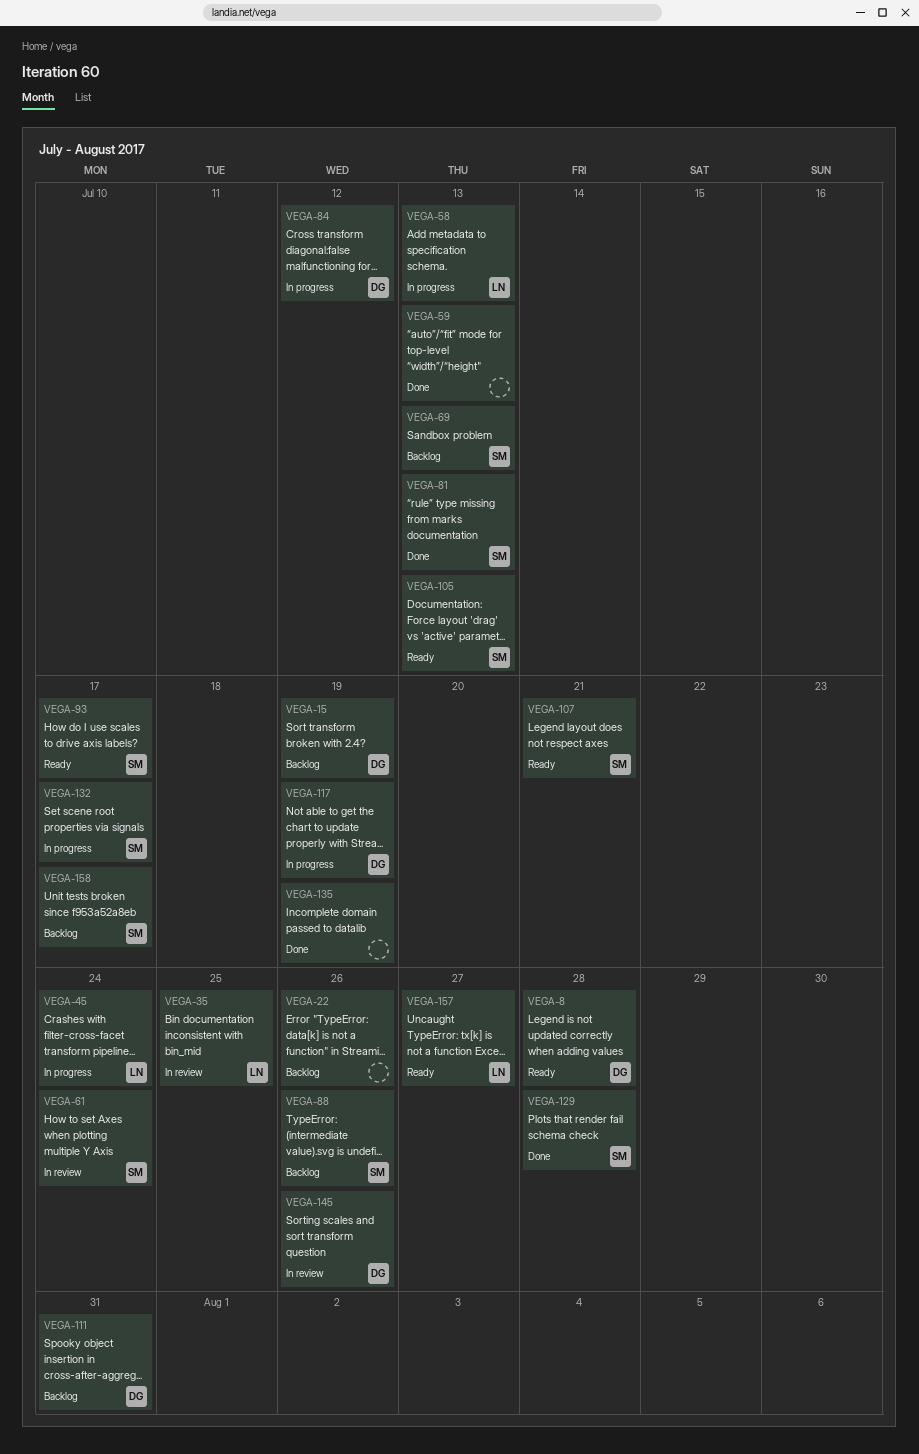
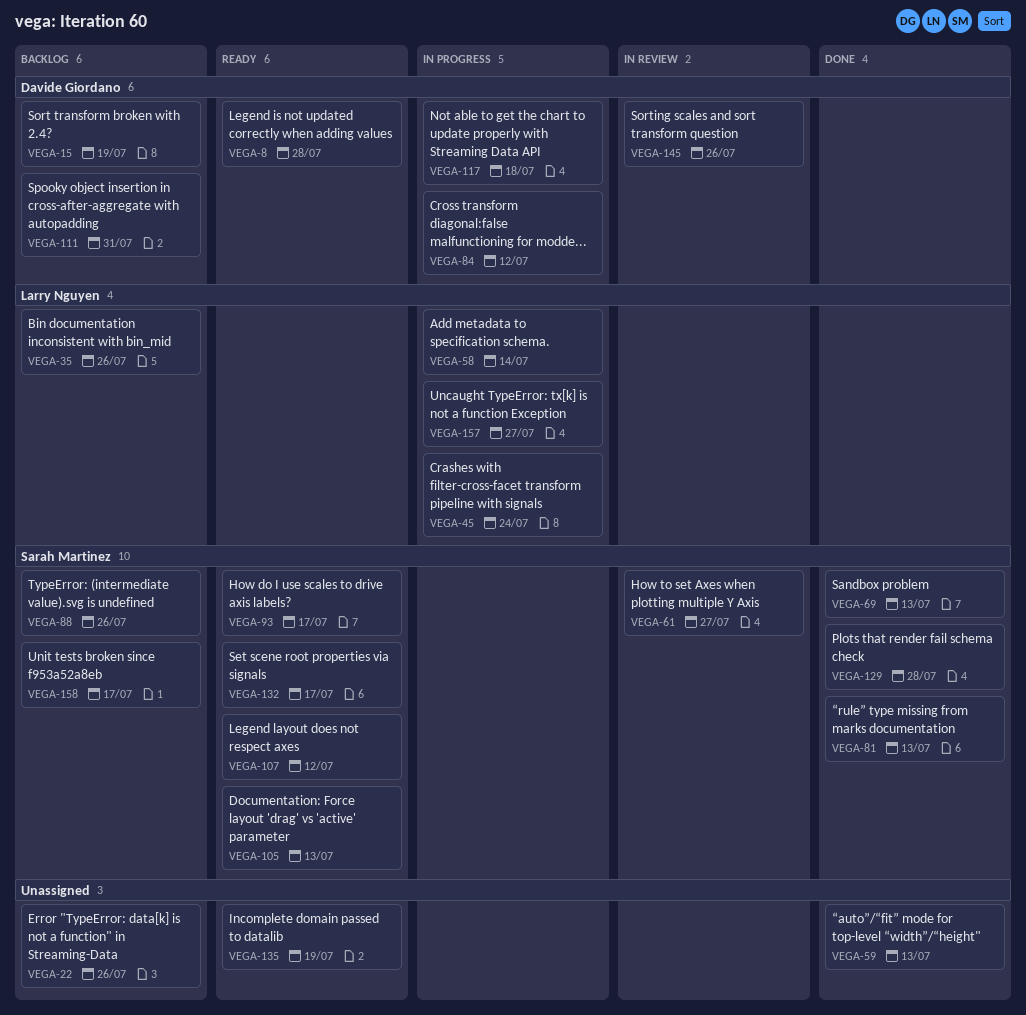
VEGA-35, status: In review -> Backlog
VEGA-35, due: Jul 25 -> Jul 26
VEGA-58, due: Jul 13 -> Jul 14
VEGA-61, due: Jul 24 -> Jul 27
VEGA-69, status: Backlog -> Done
VEGA-107, due: Jul 21 -> Jul 12
VEGA-117, due: Jul 19 -> Jul 18
VEGA-132, status: In progress -> Ready
VEGA-135, status: Done -> Ready
VEGA-157, status: Ready -> In progress

